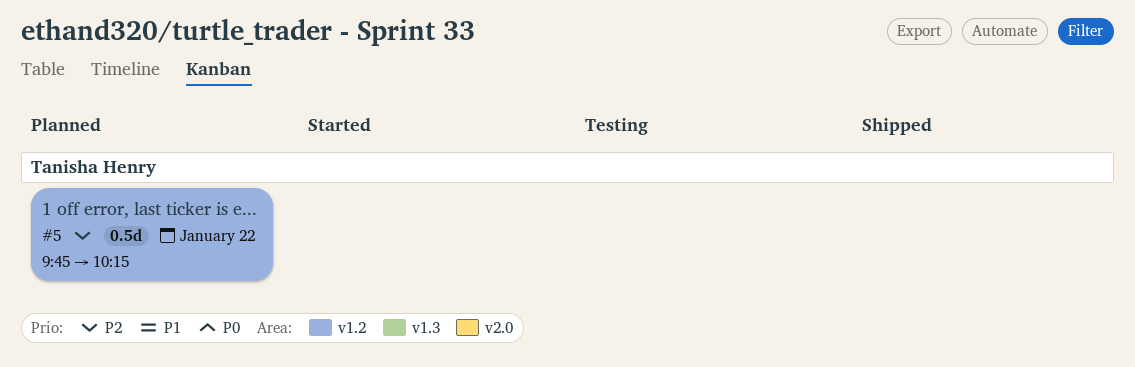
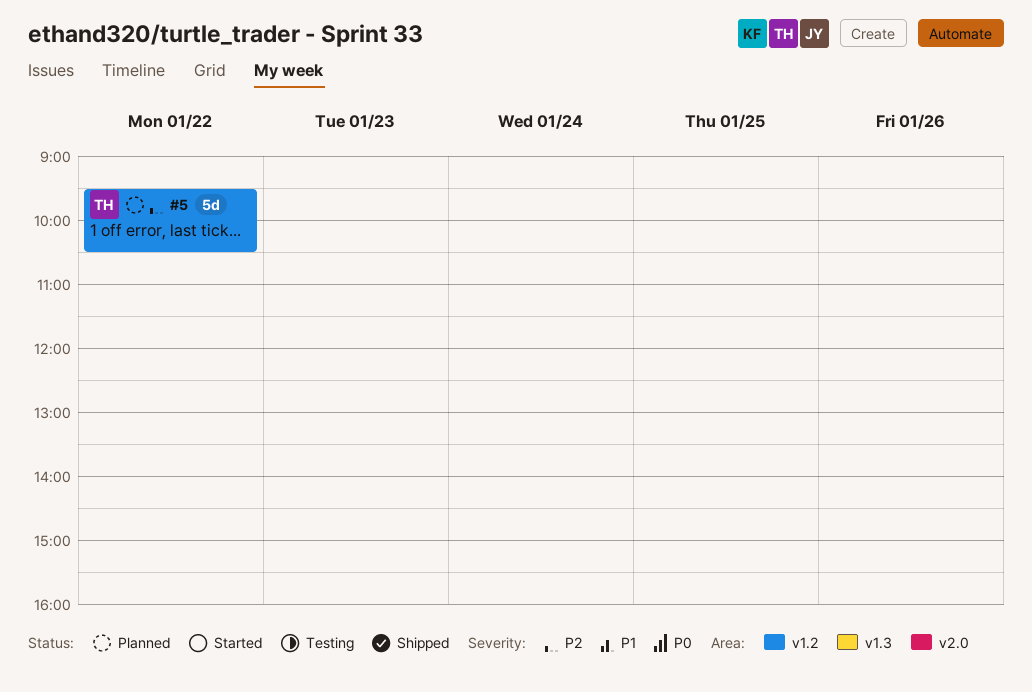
#5, estimate: 0.5d -> 5d
#5, begins: 09:45 -> 09:30
#5, ends: 10:15 -> 10:30

